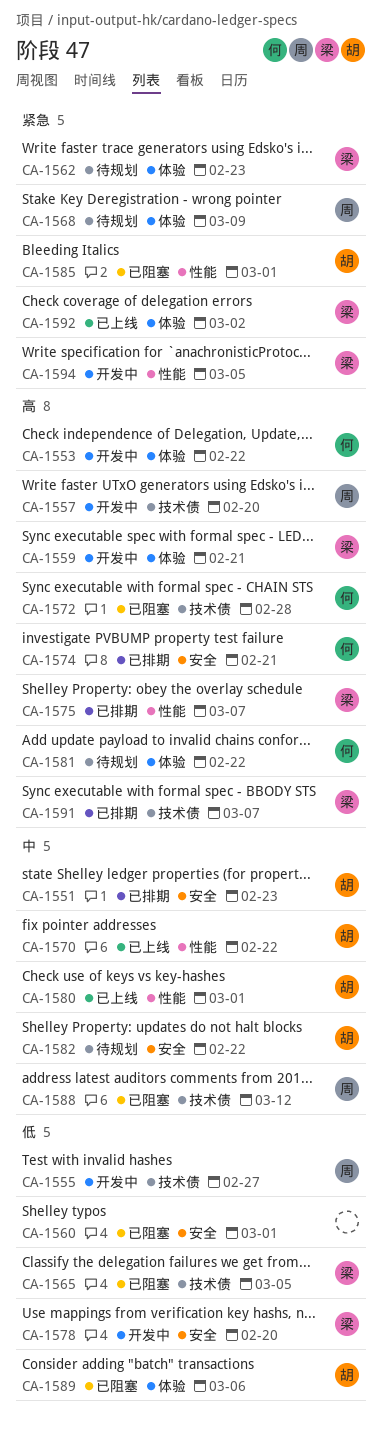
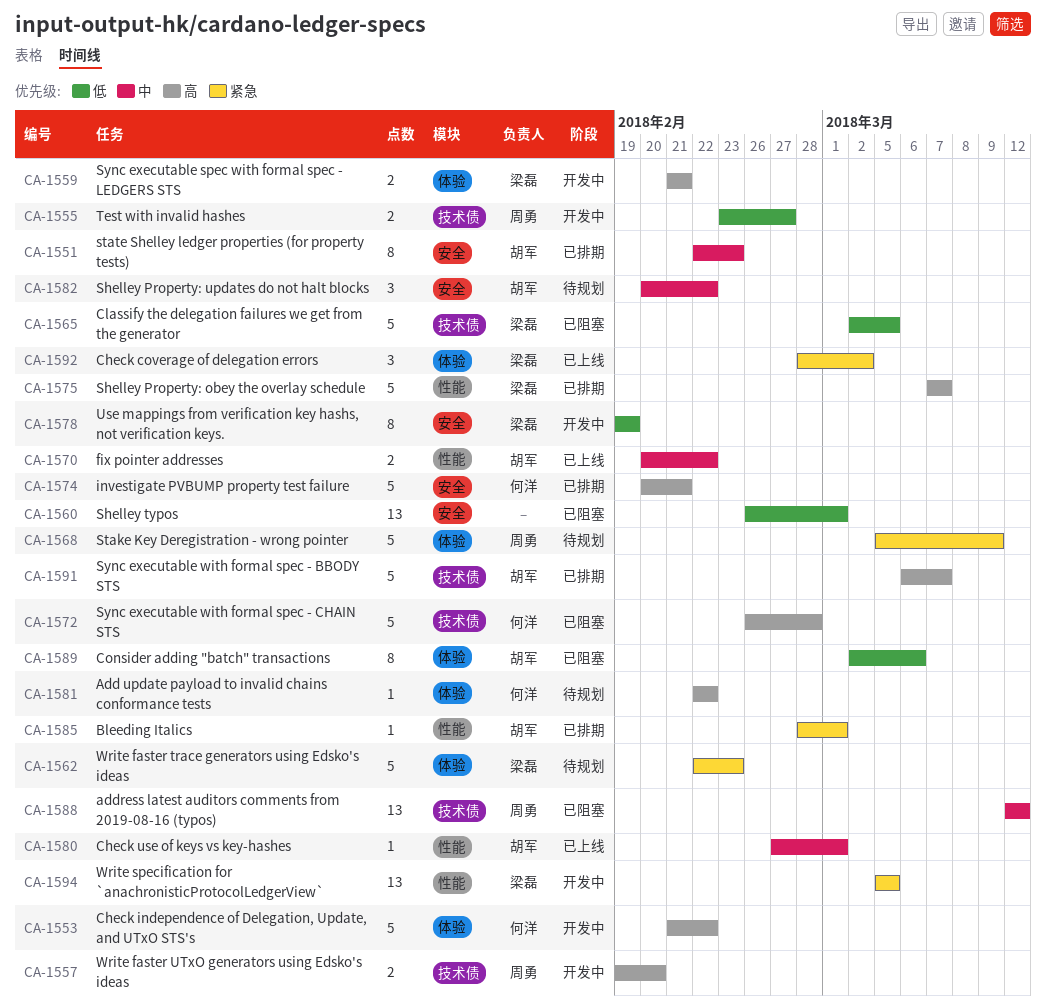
CA-1578, due: Feb 20 -> Feb 19
CA-1585, status: 已阻塞 -> 已排期
CA-1591, owner: 梁磊 -> 胡军

